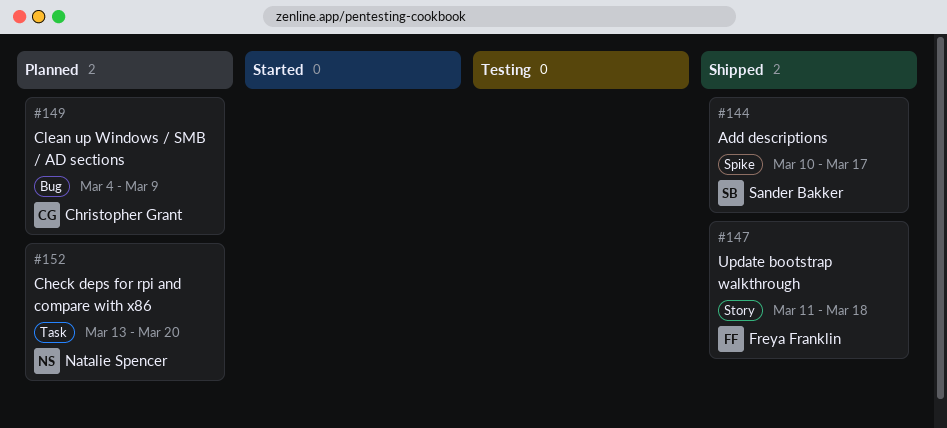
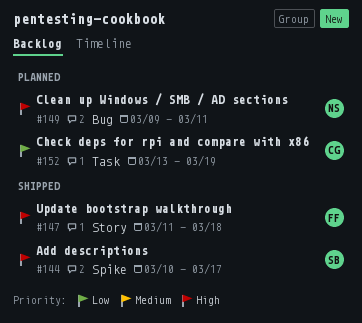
#149, owner: Christopher Grant -> Natalie Spencer
#149, start: Mar 4 -> Mar 9
#149, due: Mar 9 -> Mar 11
#152, owner: Natalie Spencer -> Christopher Grant
#152, due: Mar 20 -> Mar 19

